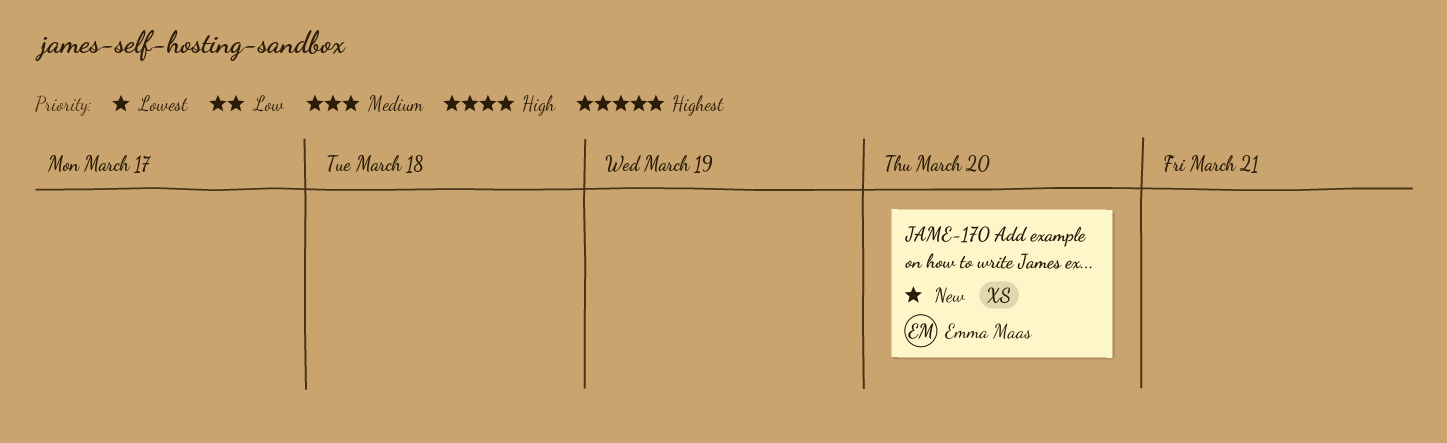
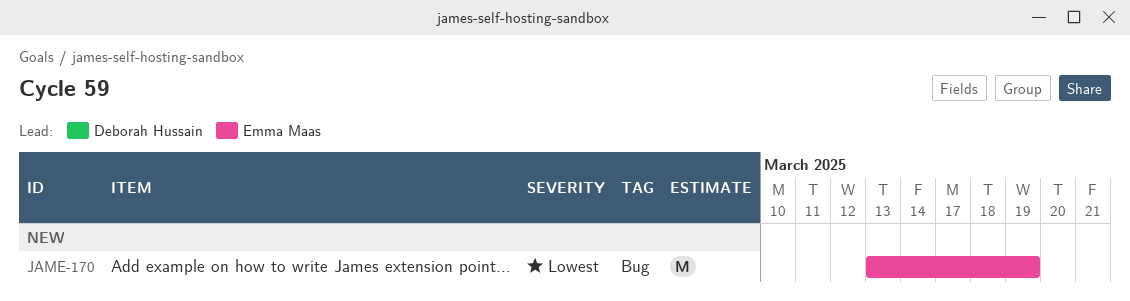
JAME-170, estimate: XS -> M
JAME-170, due: Mar 20 -> Mar 19

